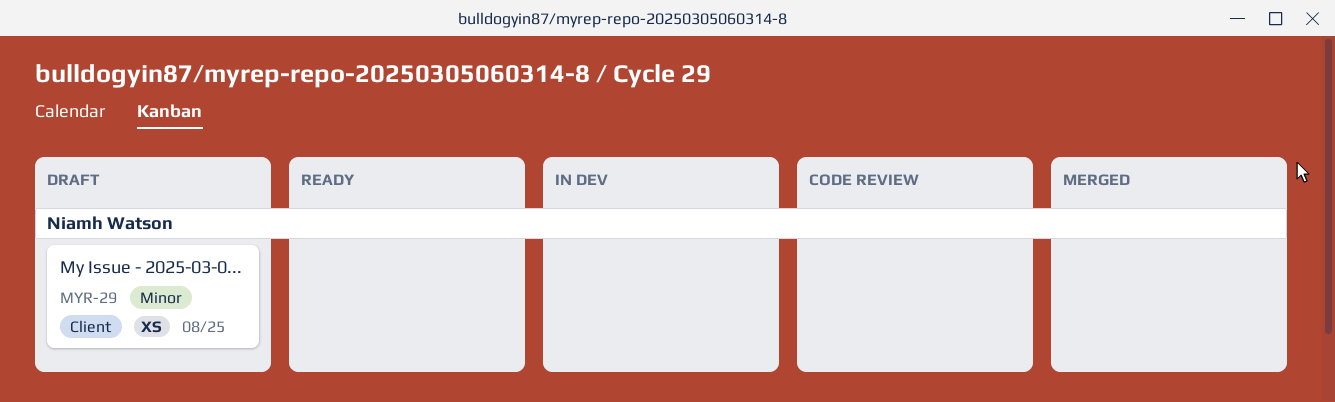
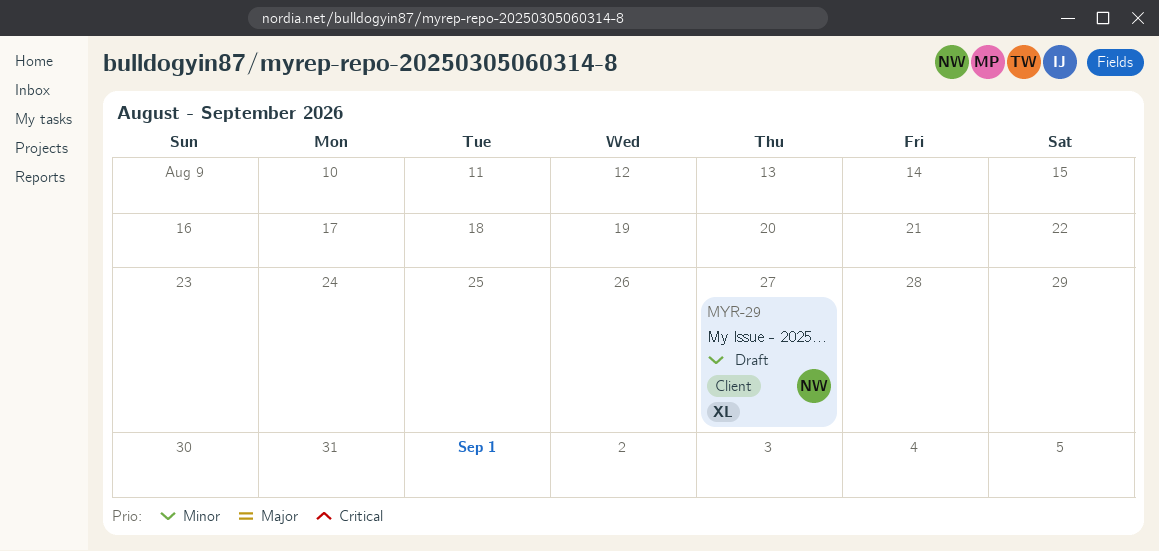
MYR-29, estimate: XS -> XL
MYR-29, due: Aug 25 -> Aug 27

